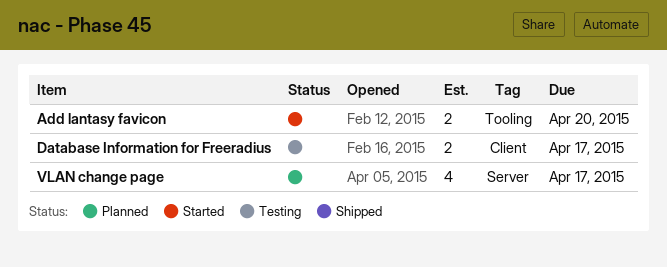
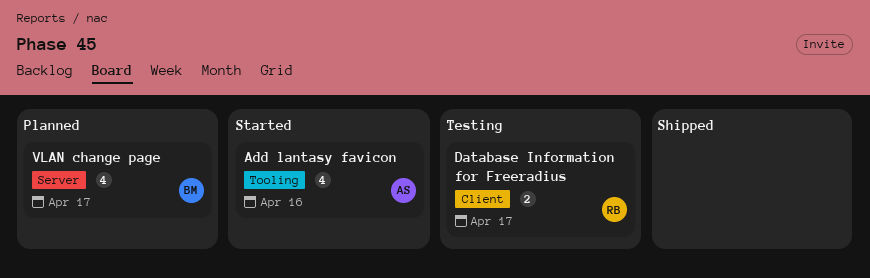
Add lantasy favicon, estimate: 2 -> 4
Add lantasy favicon, due: Apr 20 -> Apr 16

